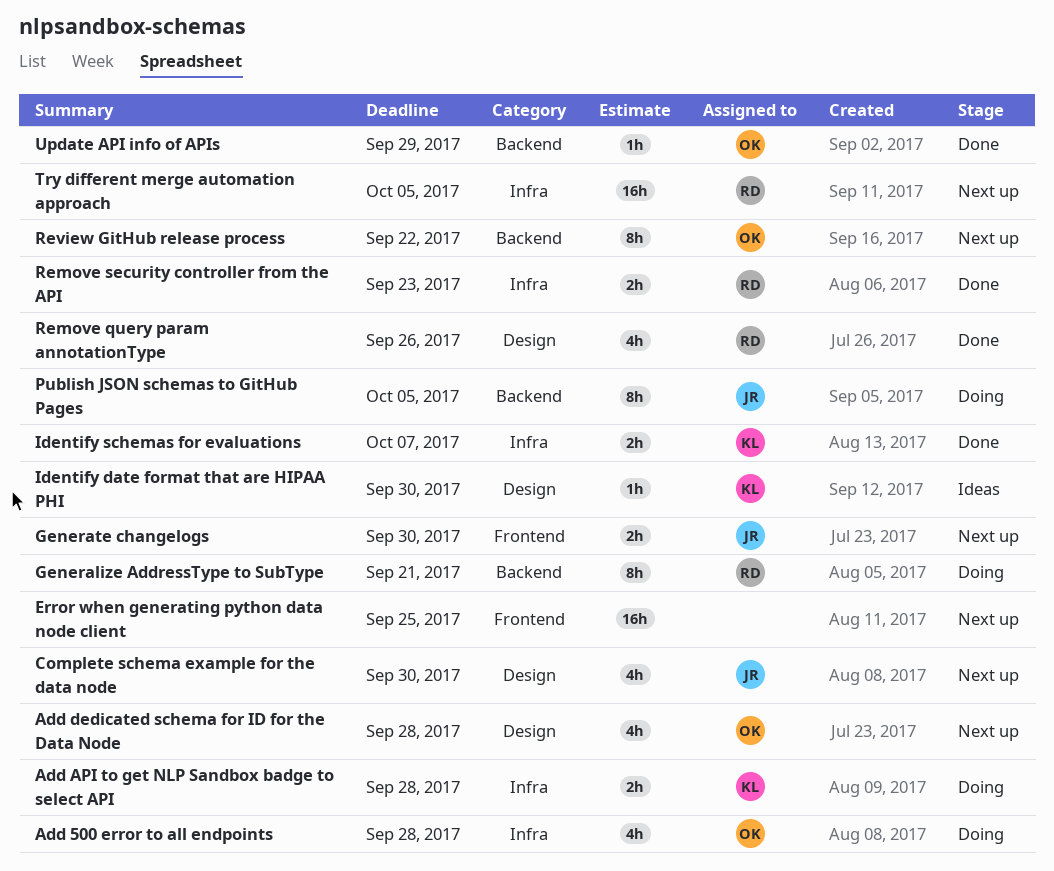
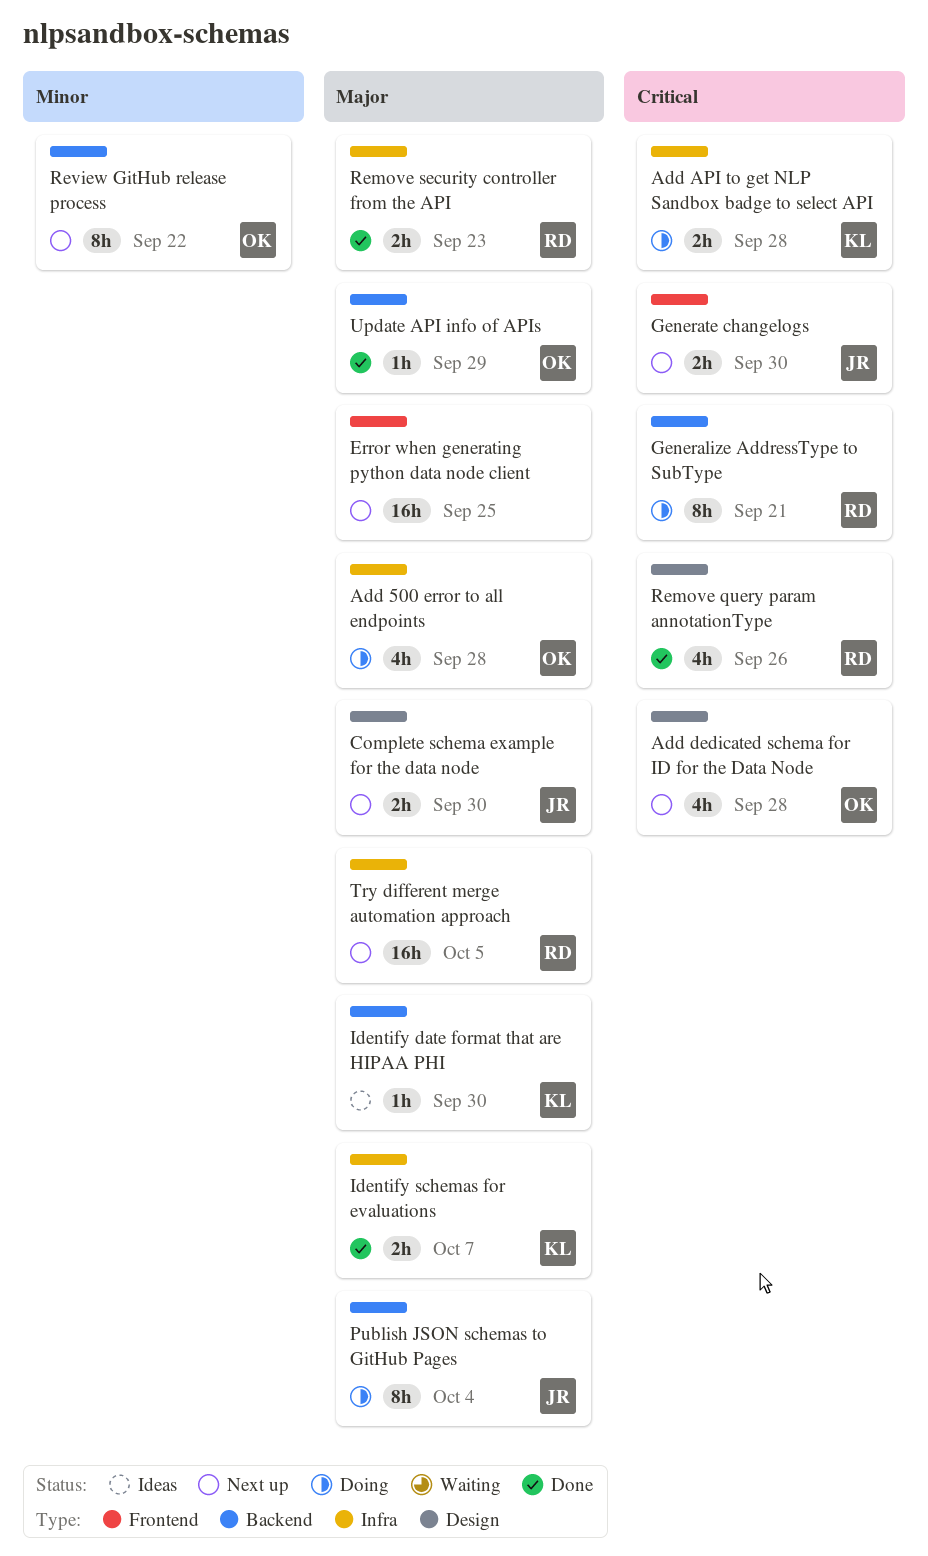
Complete schema example for the data node, estimate: 4h -> 2h
Identify date format that are HIPAA PHI, label: Design -> Backend
Publish JSON schemas to GitHub Pages, due: Oct 5 -> Oct 4

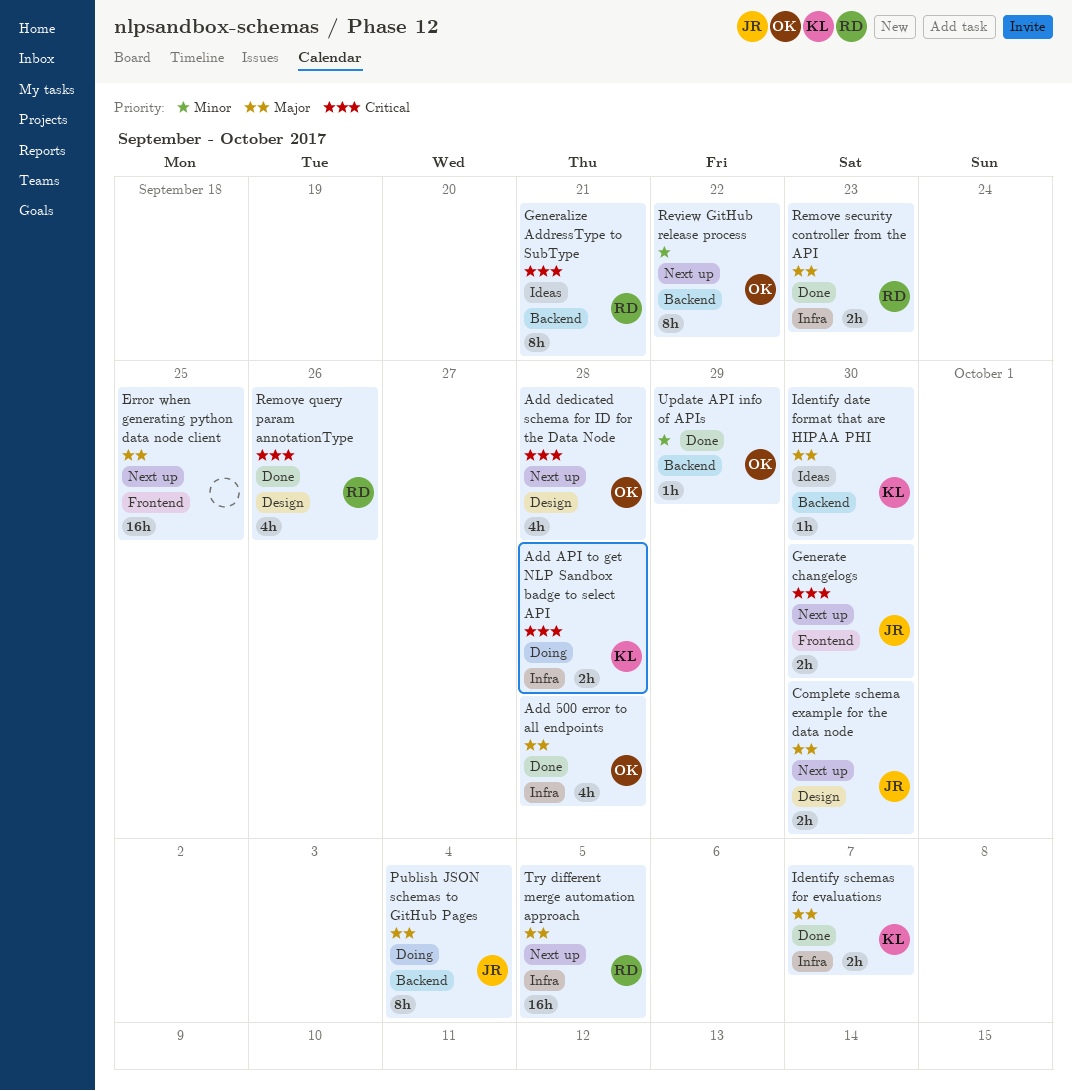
Add 500 error to all endpoints, status: Doing -> Done
Generalize AddressType to SubType, status: Doing -> Ideas
Update API info of APIs, priority: Major -> Minor

